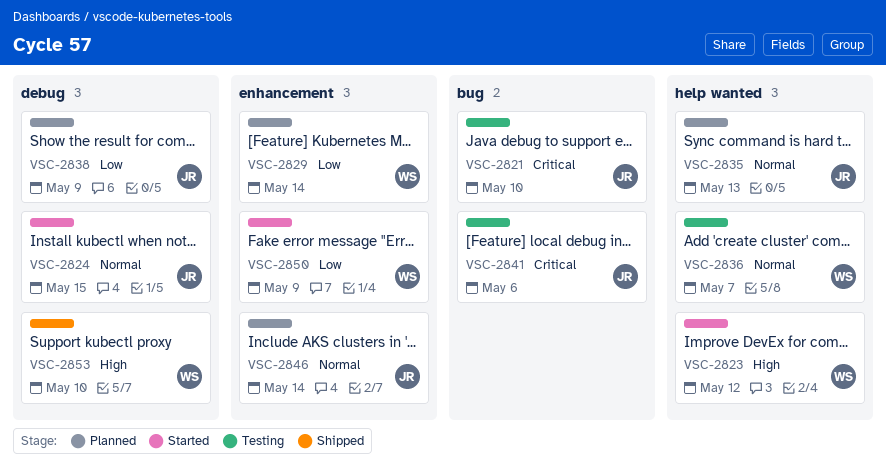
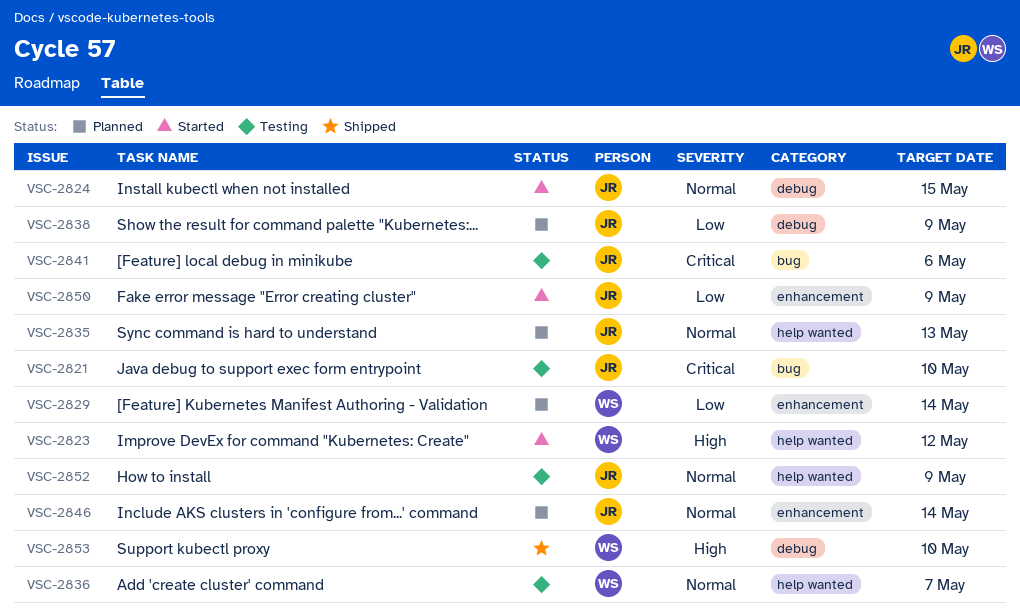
VSC-2850, owner: WS -> JR
VSC-2852: none -> present

